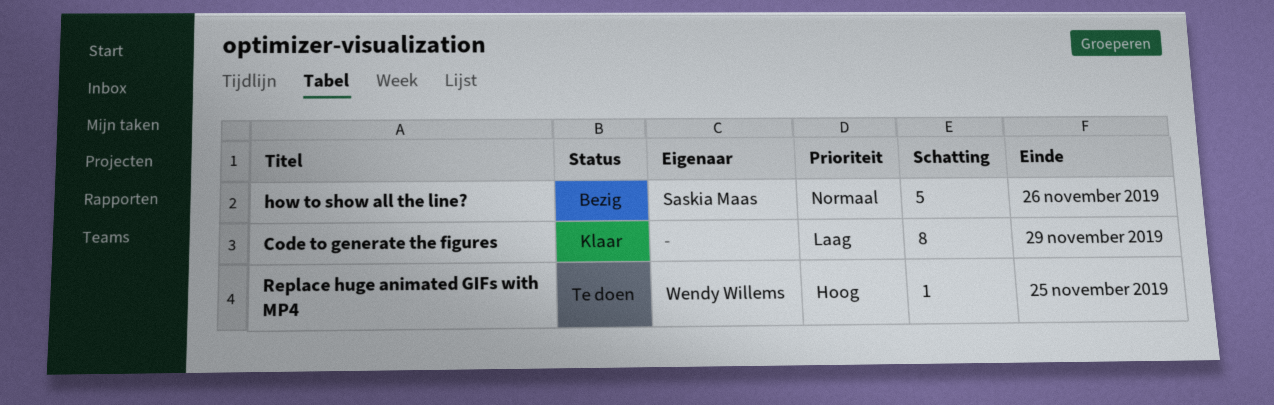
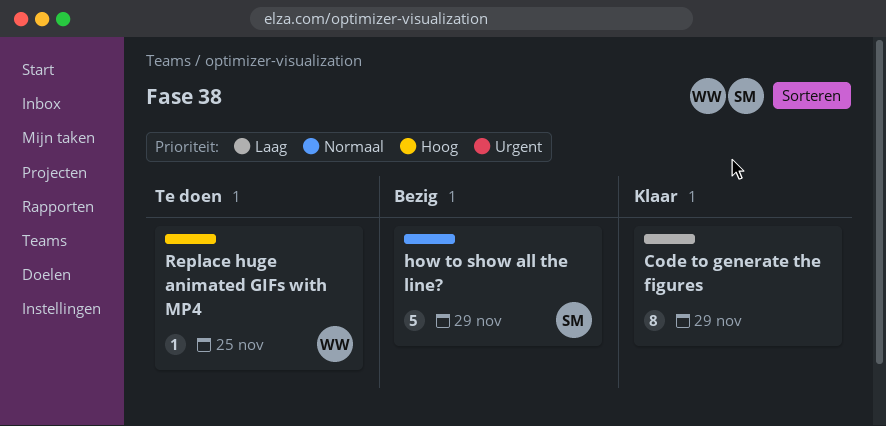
how to show all the line?, due: Nov 26 -> Nov 29

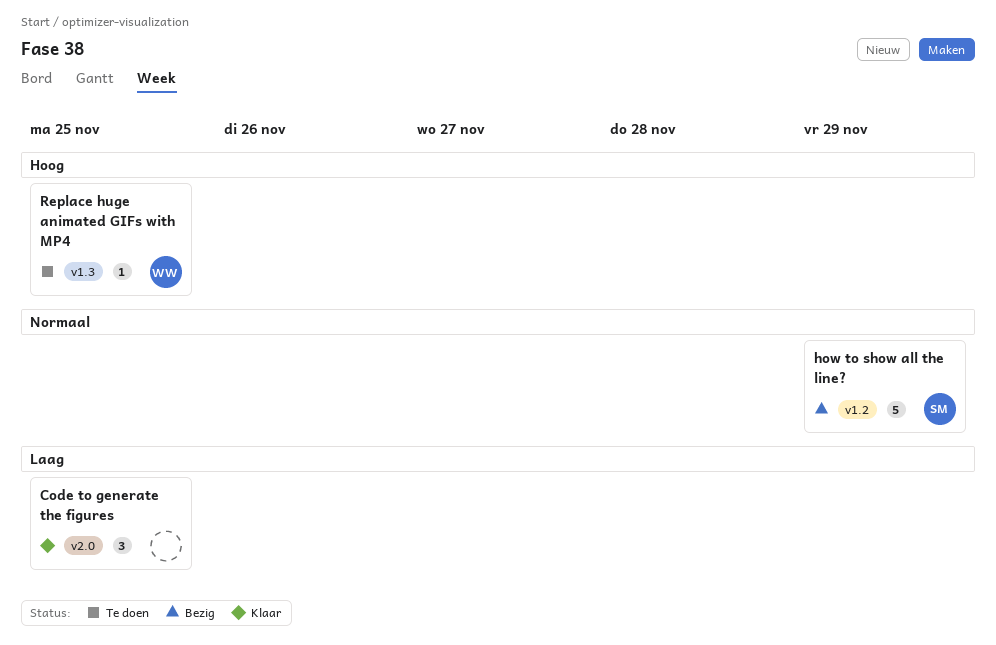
Code to generate the figures, estimate: 8 -> 3
Code to generate the figures, due: Nov 29 -> Nov 25

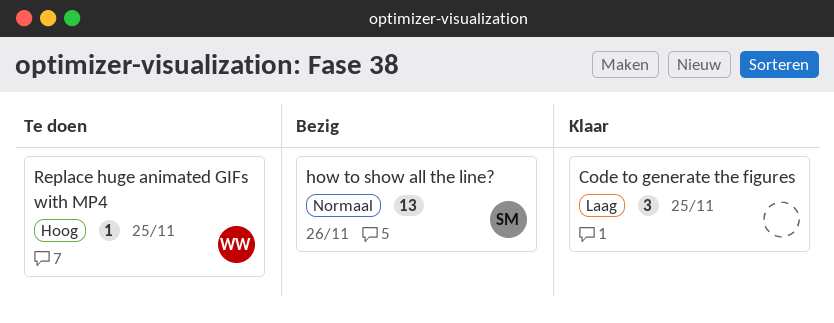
how to show all the line?, estimate: 5 -> 13
how to show all the line?, due: Nov 29 -> Nov 26

